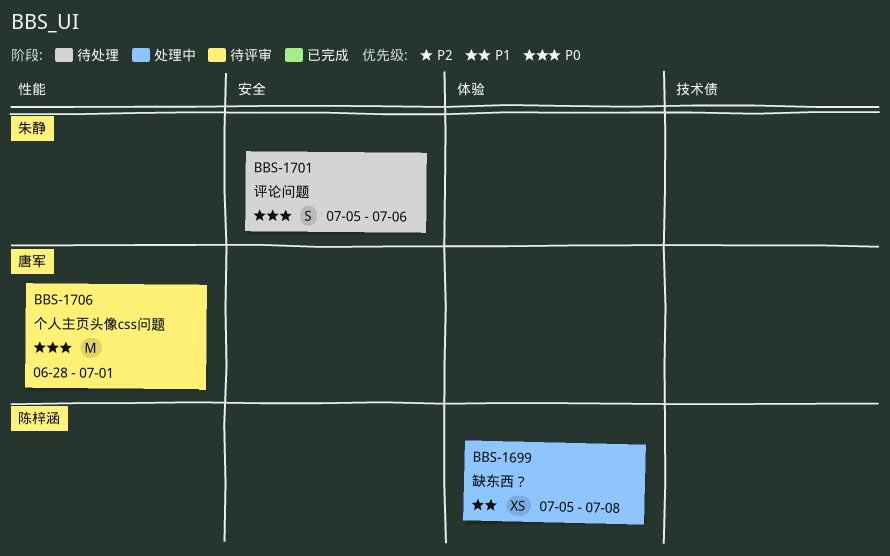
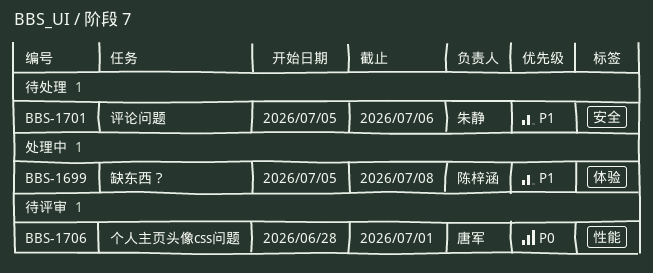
BBS-1701, priority: P0 -> P1

